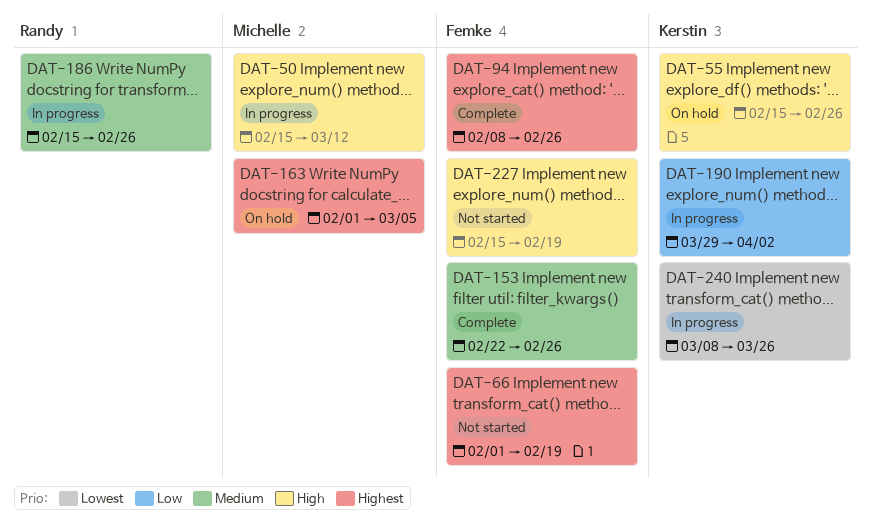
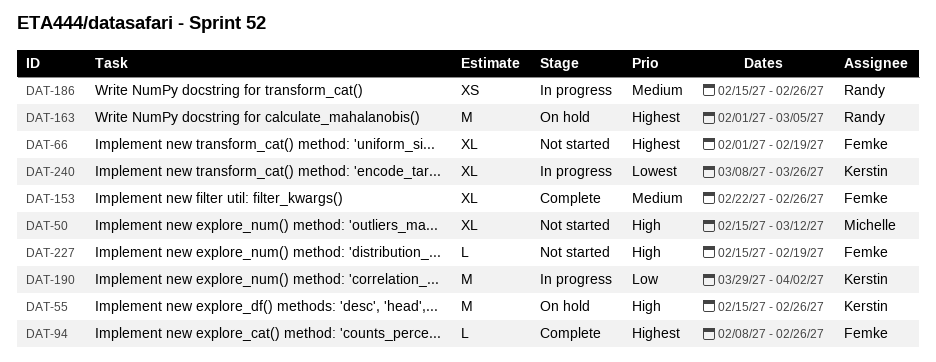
DAT-50, status: In progress -> Not started
DAT-163, owner: Michelle -> Randy

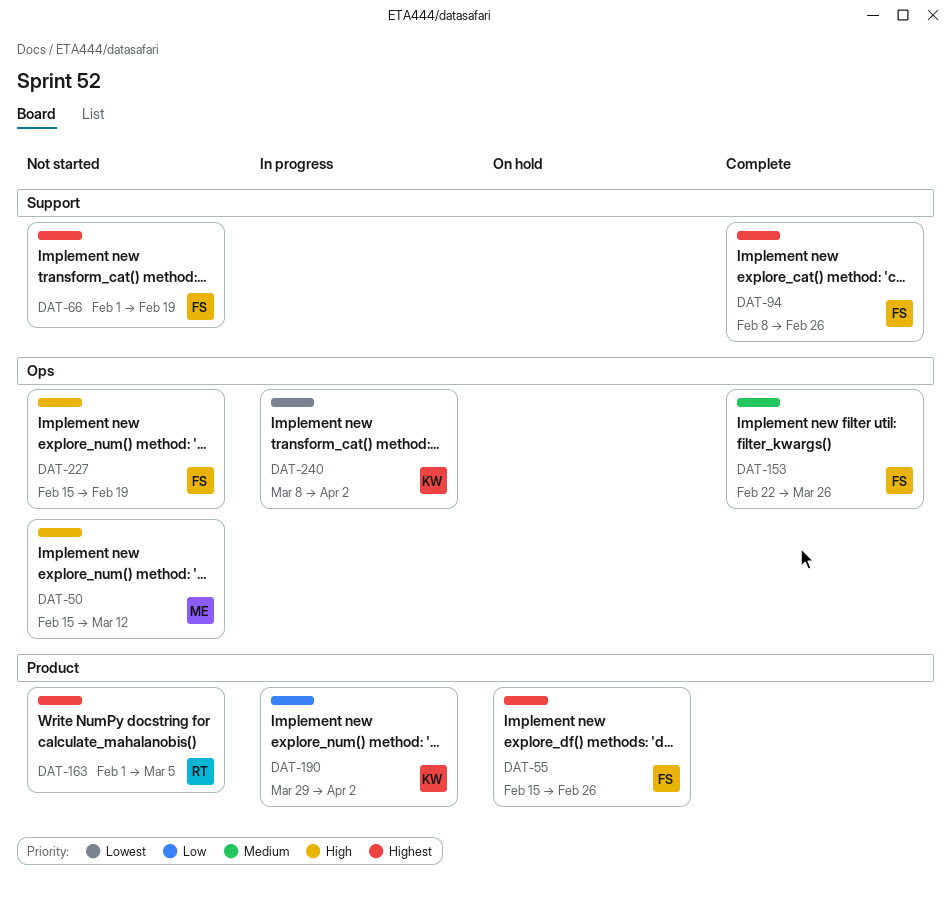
DAT-55, owner: Kerstin -> Femke
DAT-55, priority: High -> Highest
DAT-153, due: Feb 26 -> Mar 26
DAT-163, status: On hold -> Not started
DAT-186: present -> none
DAT-240, due: Mar 26 -> Apr 2

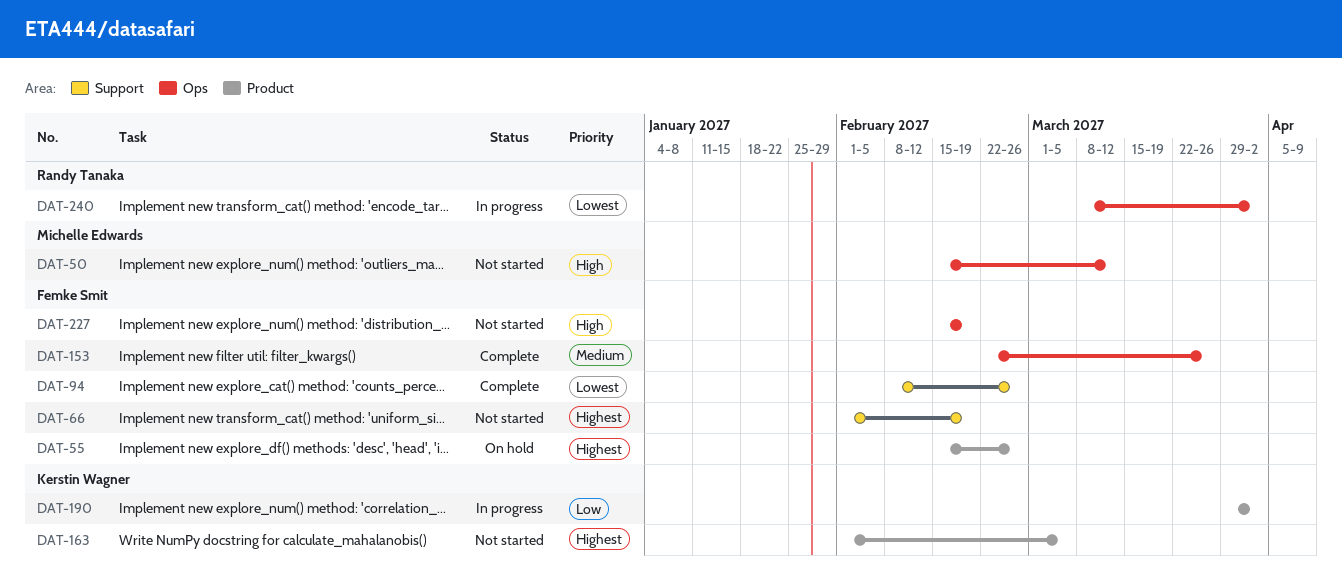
DAT-94, priority: Highest -> Lowest
DAT-163, owner: Randy Tanaka -> Kerstin Wagner
DAT-240, owner: Kerstin Wagner -> Randy Tanaka

